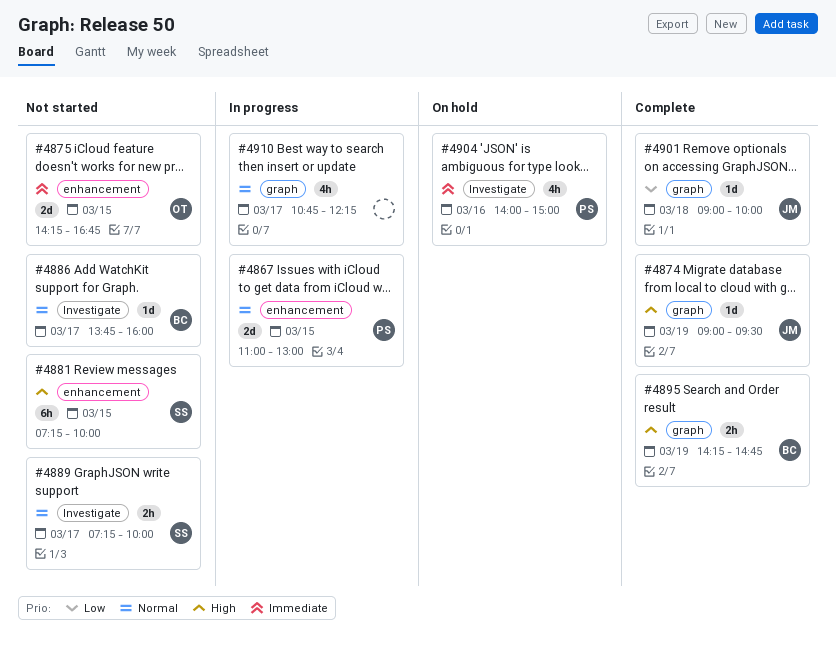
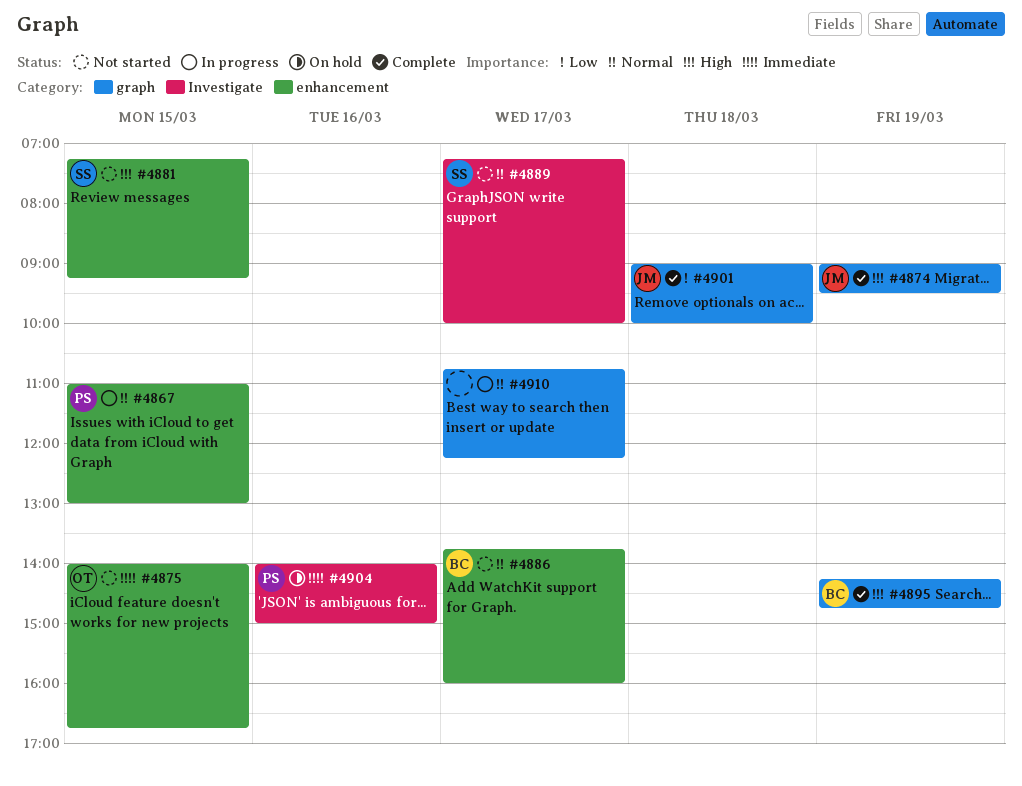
#4875, begins: 14:15 -> 14:00
#4881, ends: 10:00 -> 09:15
#4886, label: Investigate -> enhancement

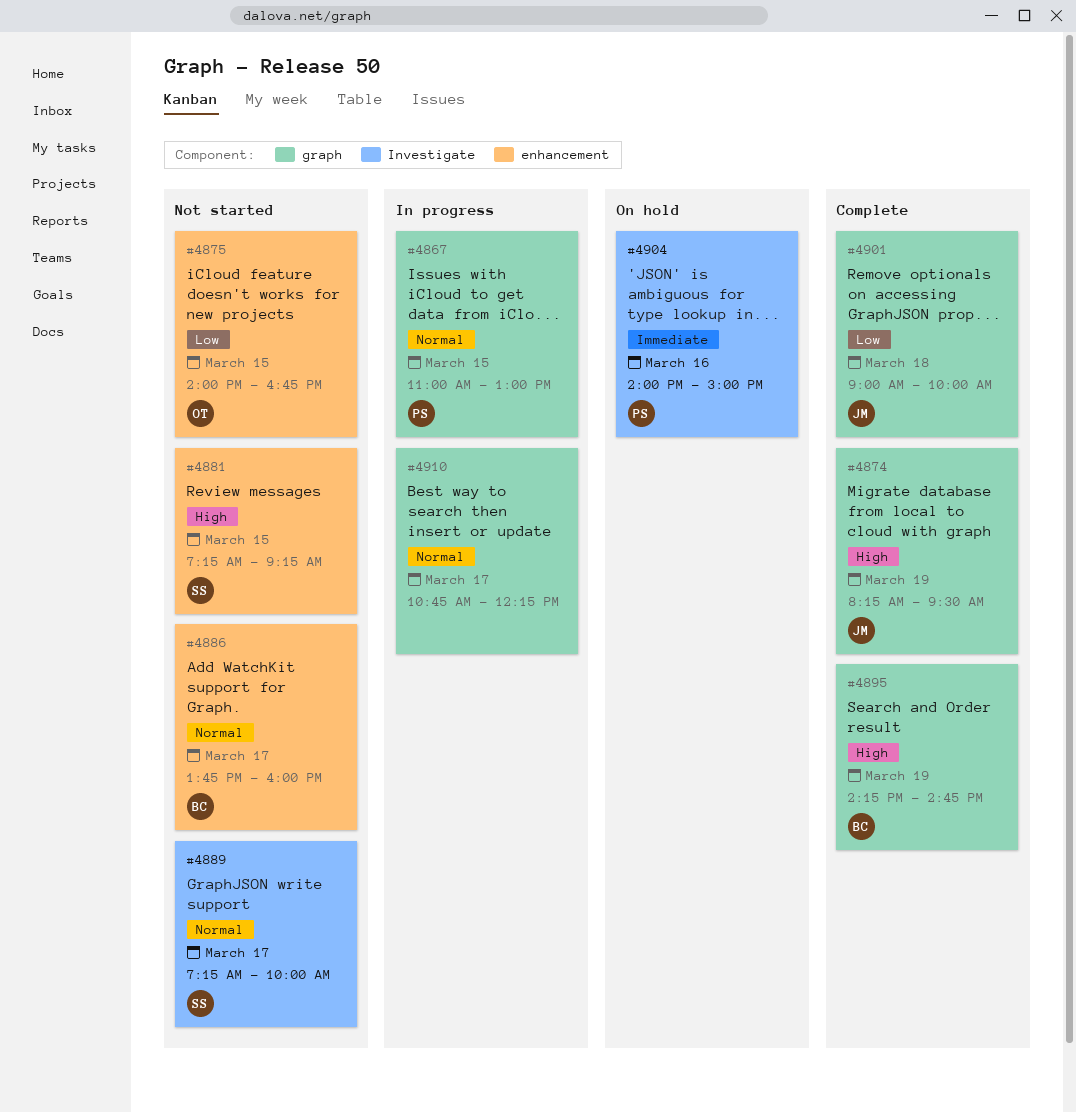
#4867, label: enhancement -> graph
#4874, begins: 09:00 -> 08:15
#4875, priority: Immediate -> Low

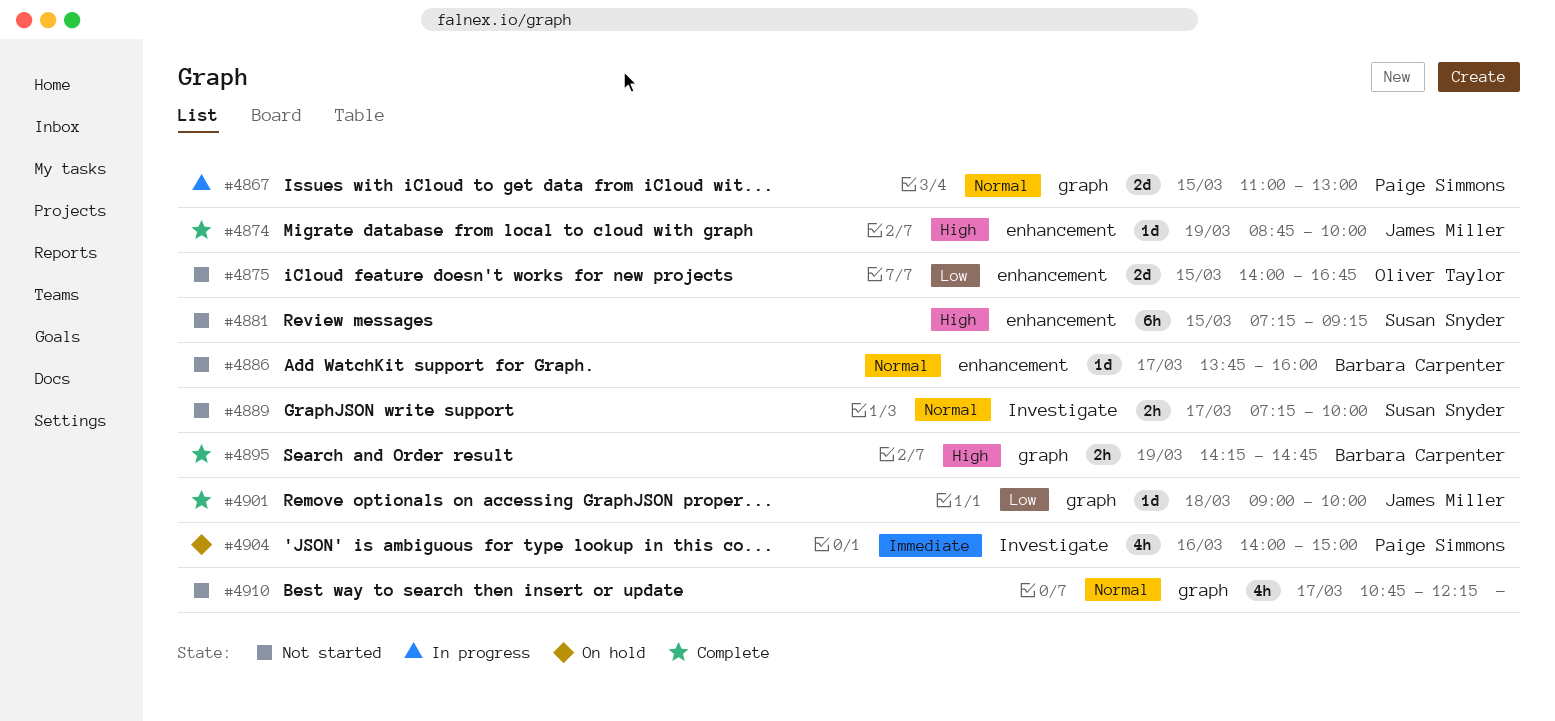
#4874, label: graph -> enhancement
#4874, begins: 08:15 -> 08:45
#4874, ends: 09:30 -> 10:00
#4910, status: In progress -> Not started

